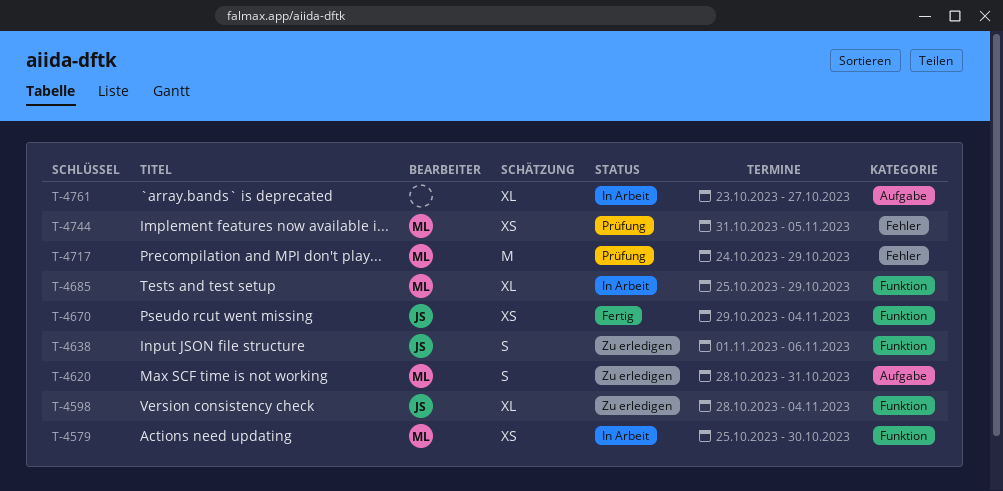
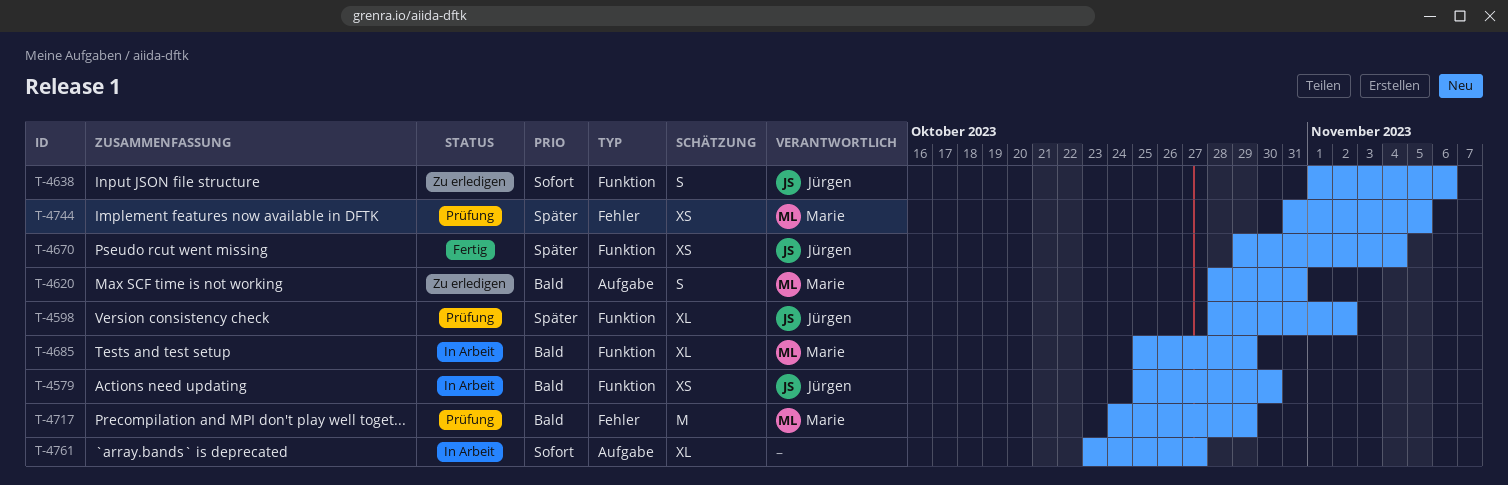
T-4579, owner: Marie -> Jürgen
T-4598, status: Zu erledigen -> Prüfung
T-4598, due: Nov 4 -> Nov 2

